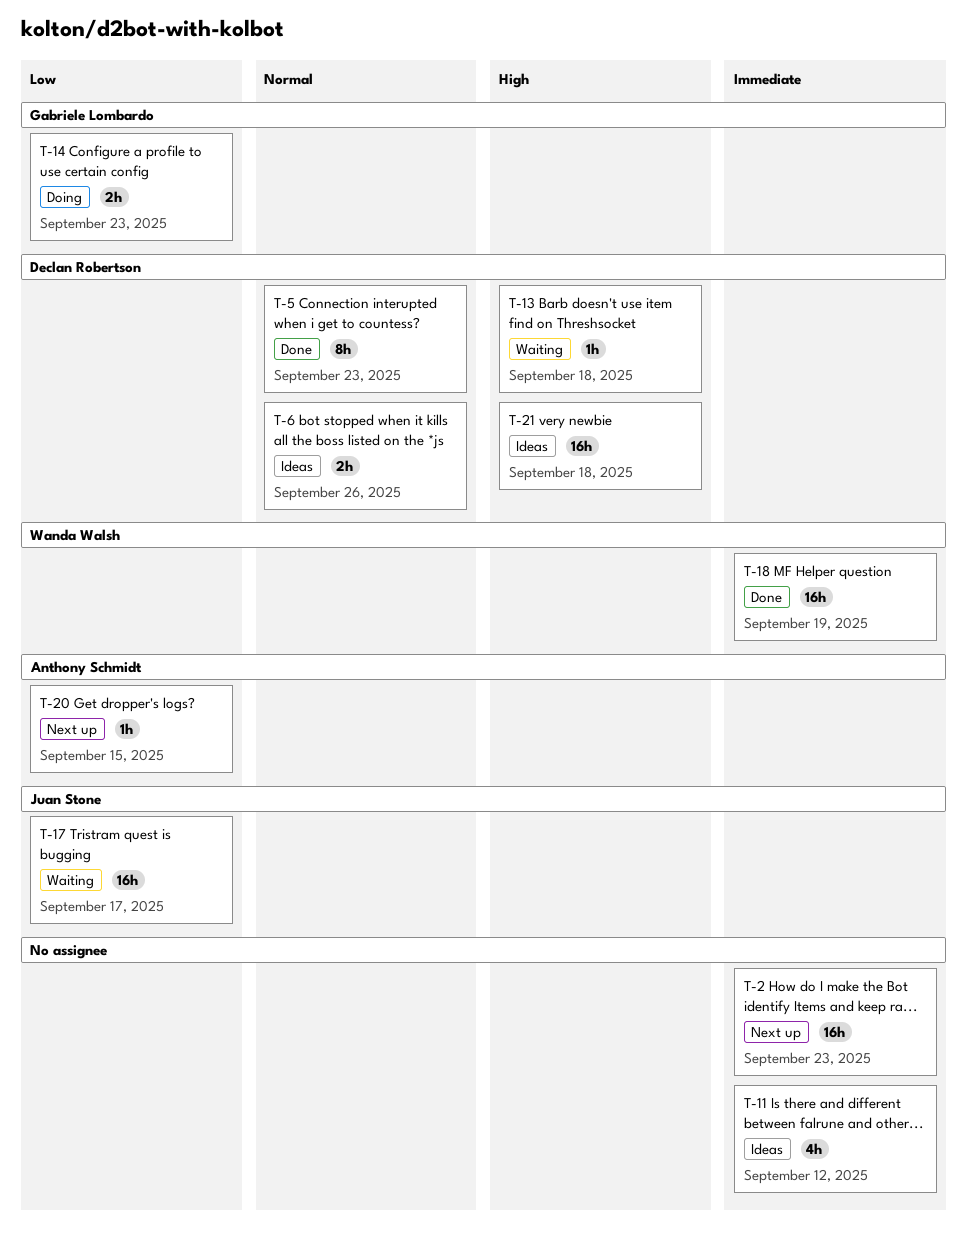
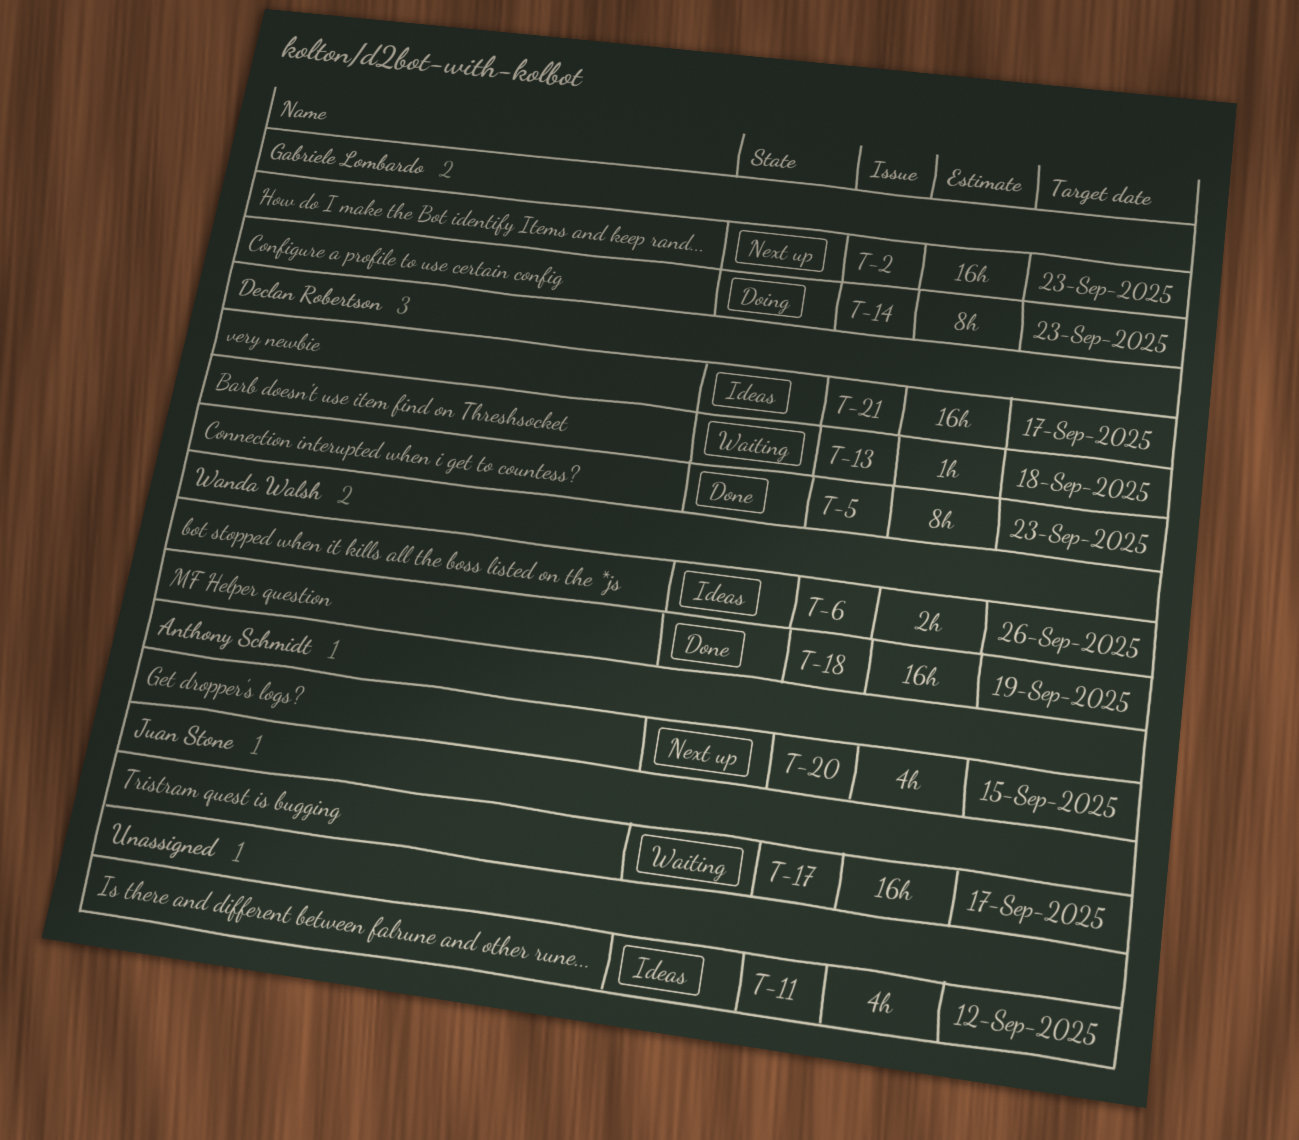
T-2, owner: none -> Gabriele Lombardo
T-6, owner: Declan Robertson -> Wanda Walsh
T-14, estimate: 2h -> 8h
T-20, estimate: 1h -> 4h
T-21, due: Sep 18 -> Sep 17

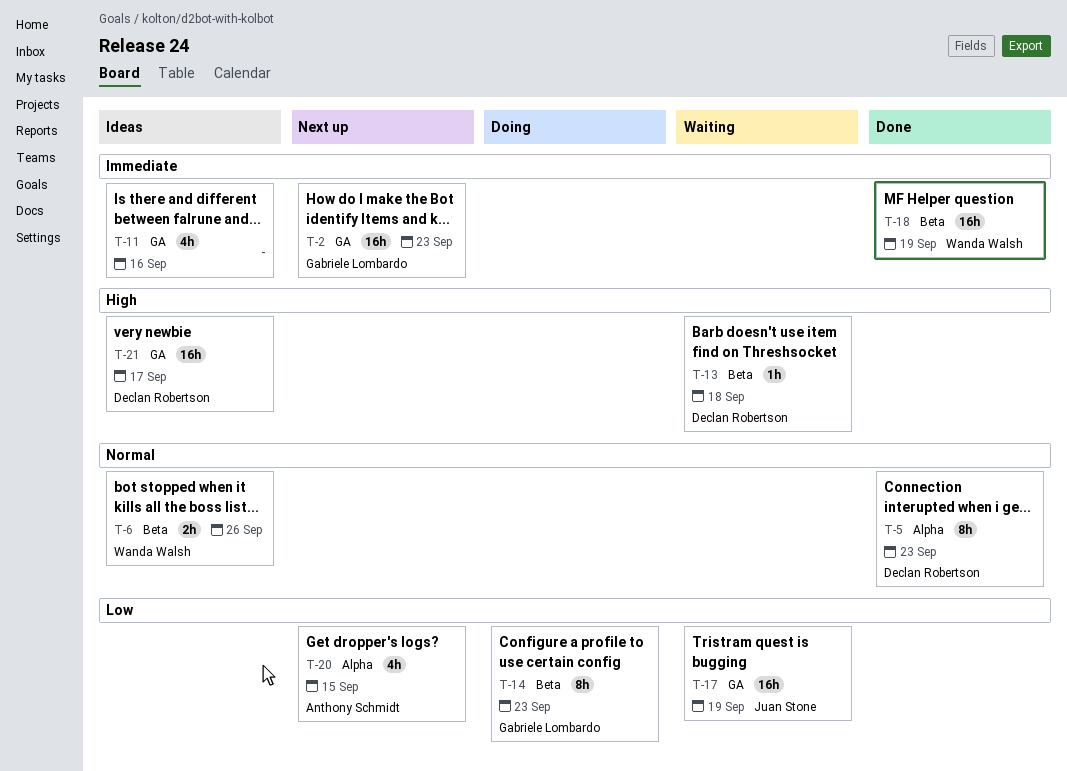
T-11, due: Sep 12 -> Sep 16
T-17, due: Sep 17 -> Sep 19

